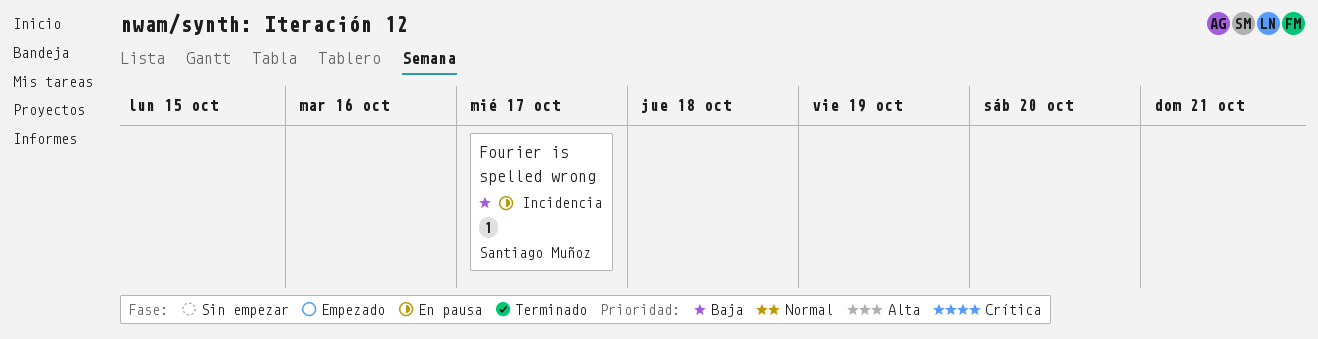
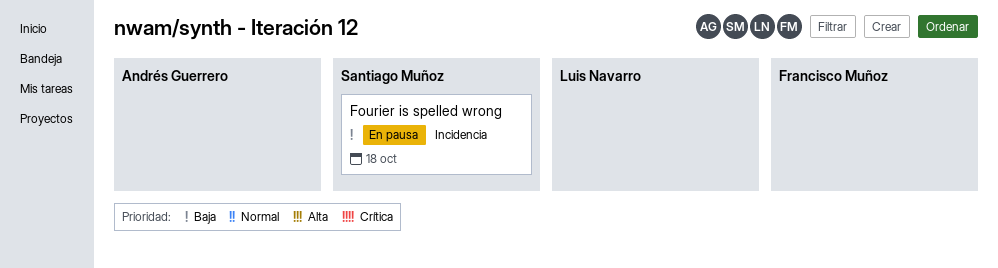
Fourier is spelled wrong, due: Oct 17 -> Oct 18

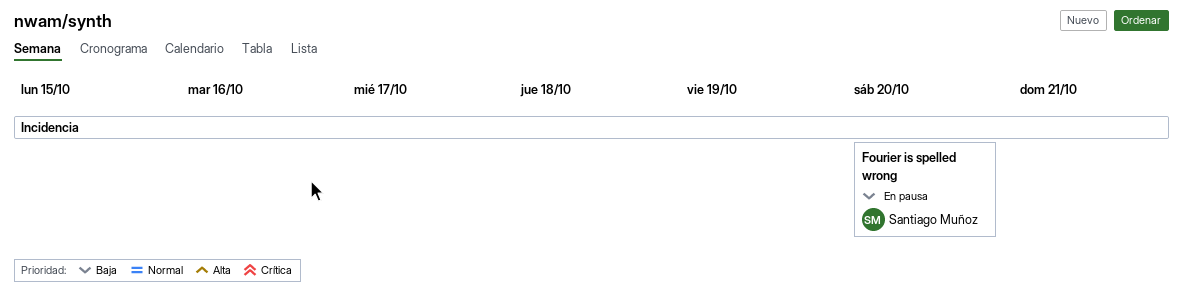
Fourier is spelled wrong, due: Oct 18 -> Oct 20

